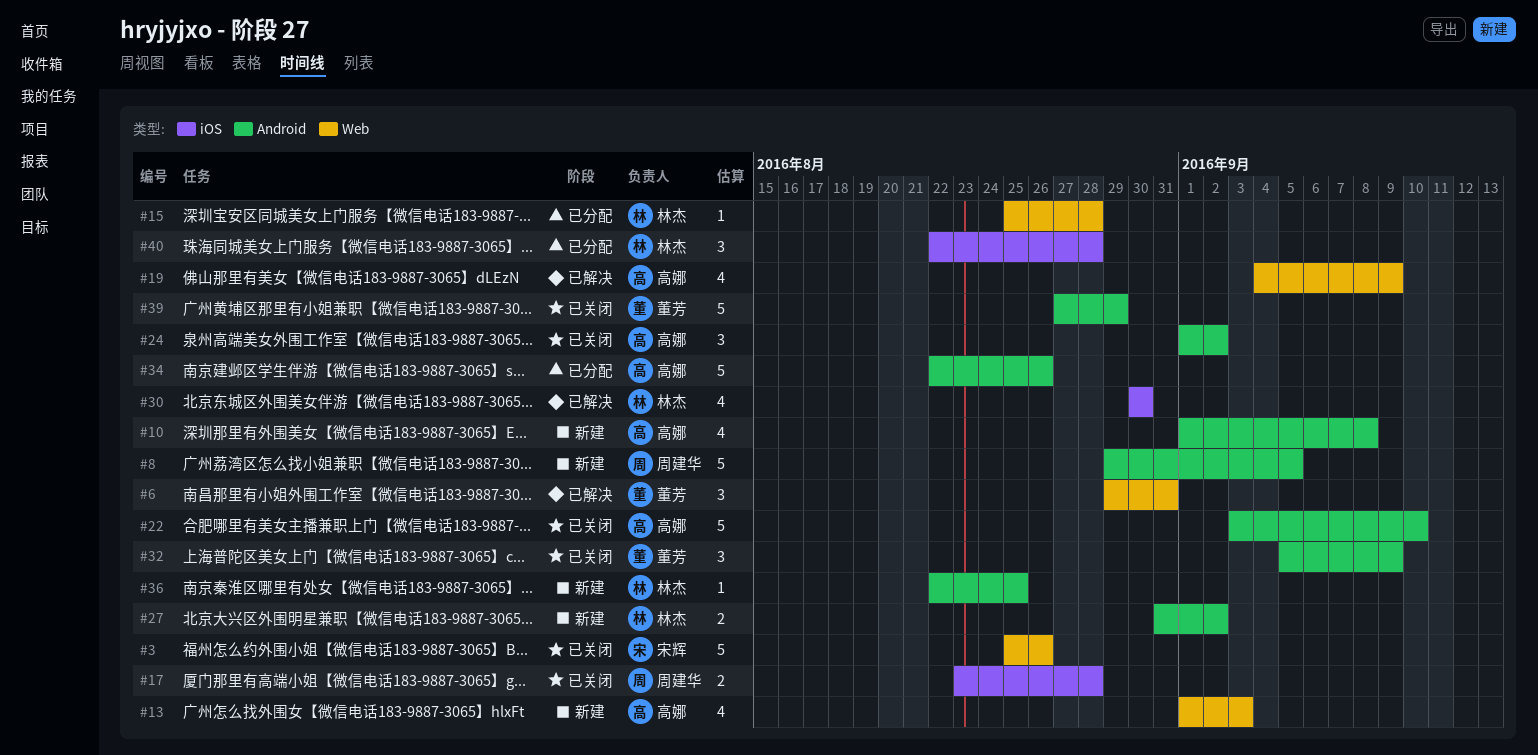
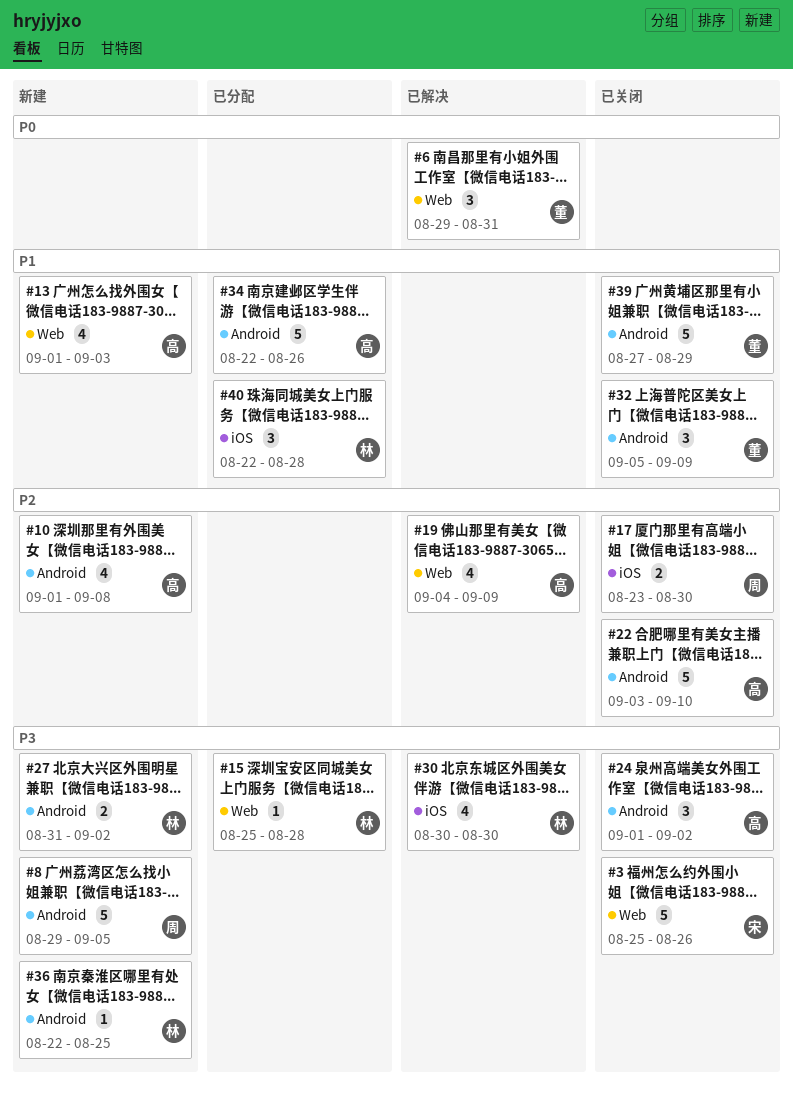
#17, due: Aug 28 -> Aug 30

